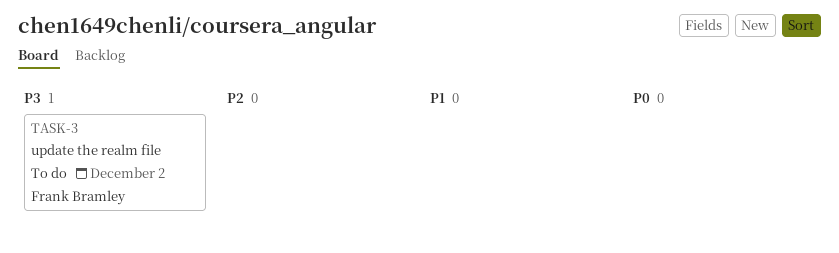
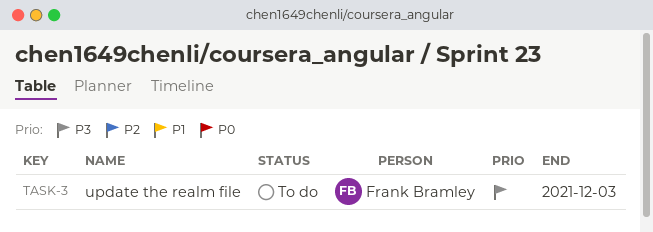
TASK-3, due: Dec 2 -> Dec 3

